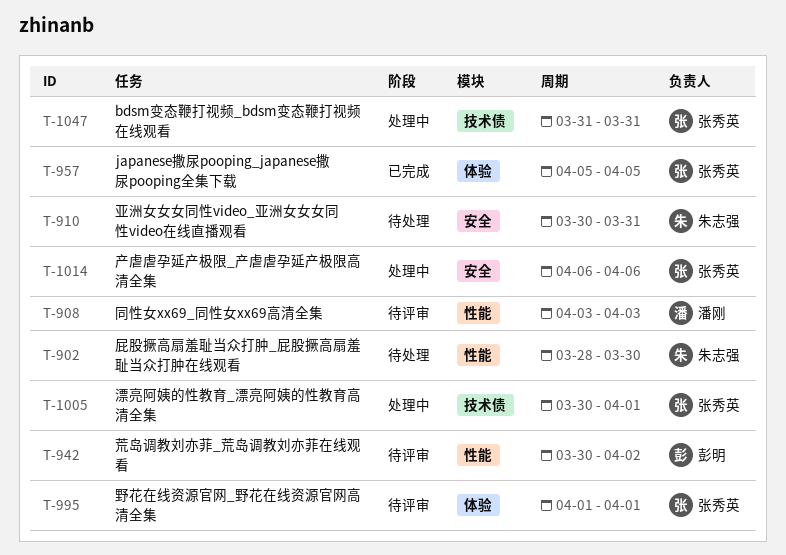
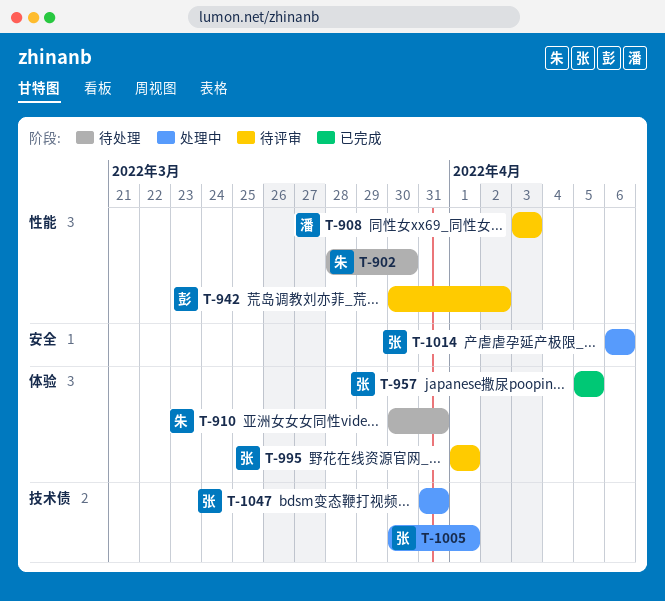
T-910, label: 安全 -> 体验

